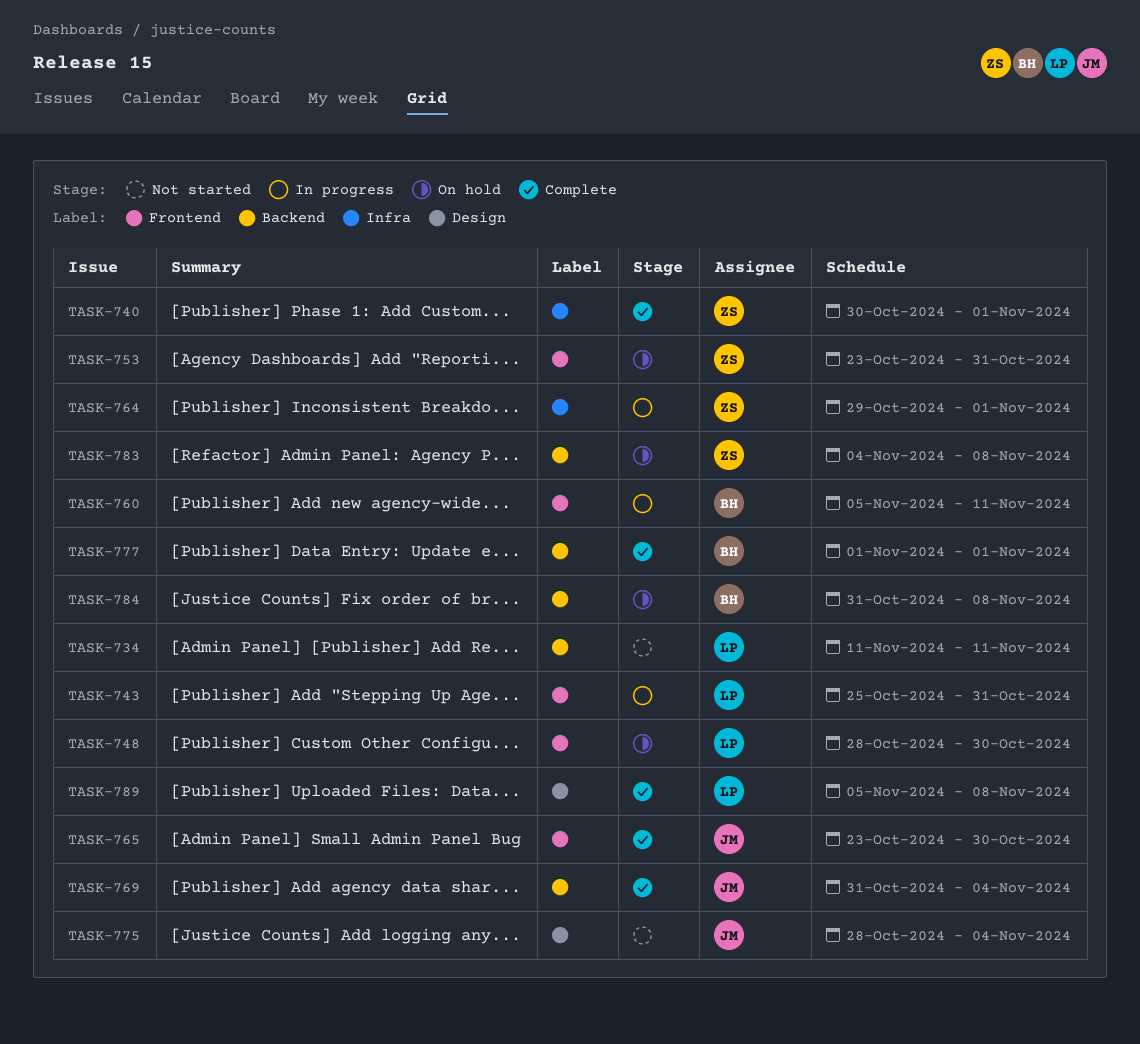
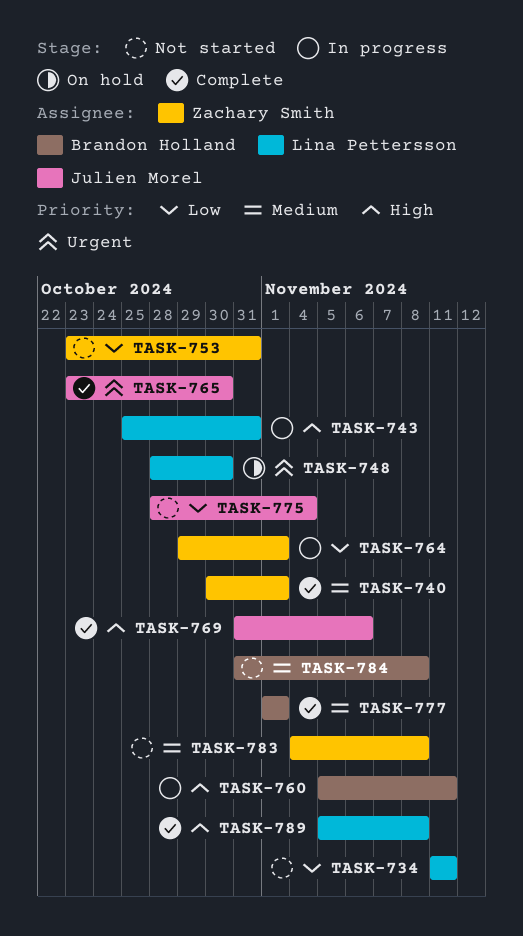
TASK-753, status: On hold -> Not started
TASK-769, due: Nov 4 -> Nov 6
TASK-783, status: On hold -> Not started
TASK-784, status: On hold -> Not started

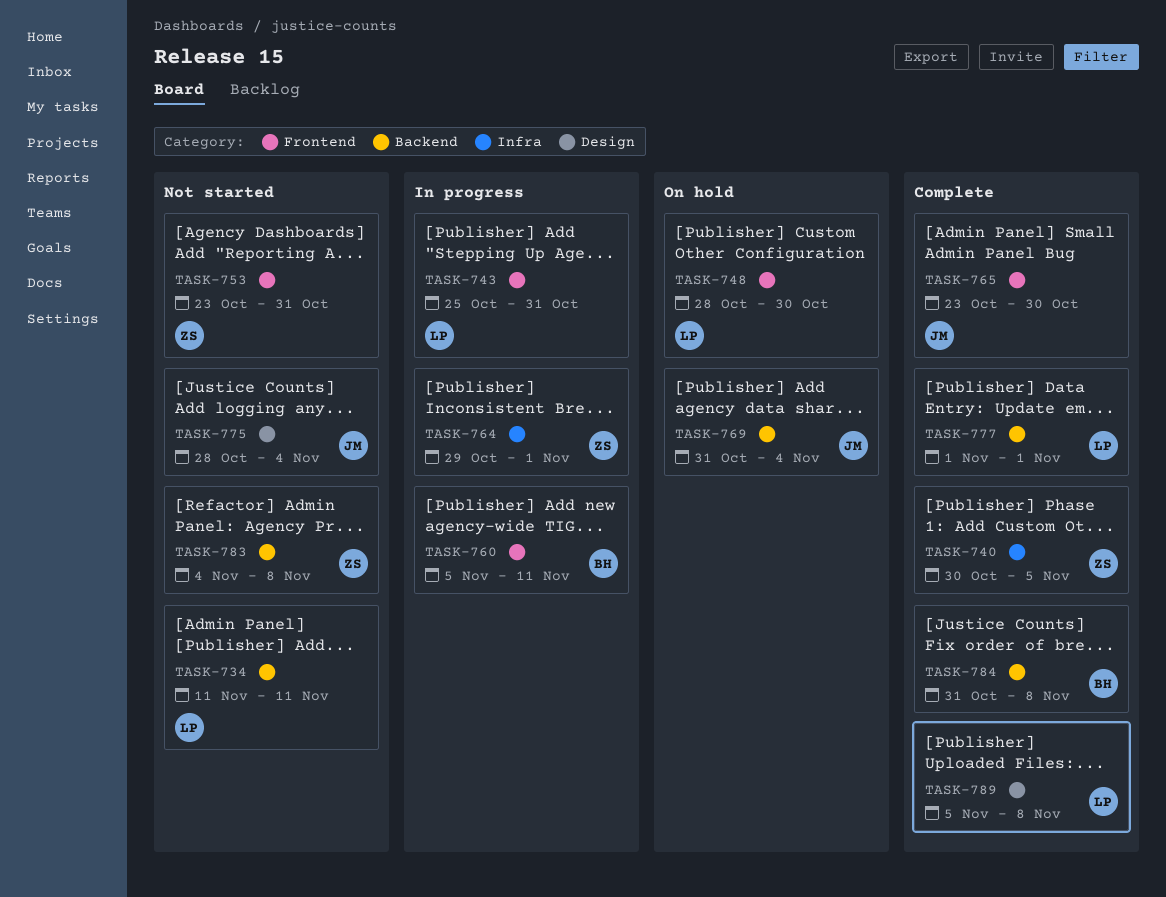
TASK-740, due: Nov 1 -> Nov 5
TASK-769, status: Complete -> On hold
TASK-769, due: Nov 6 -> Nov 4
TASK-777, owner: Brandon Holland -> Lina Pettersson
TASK-784, status: Not started -> Complete

